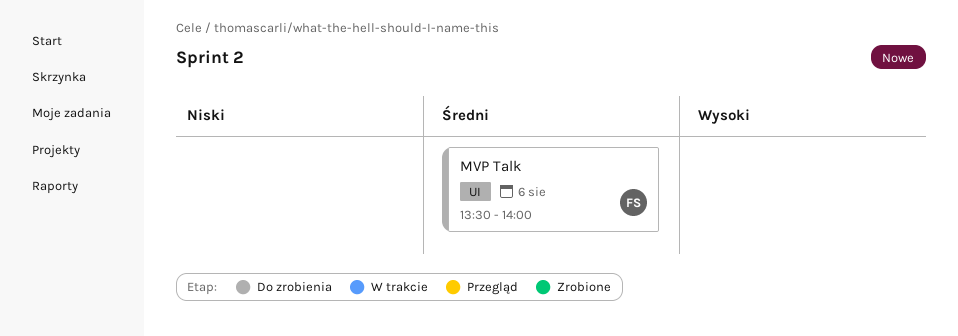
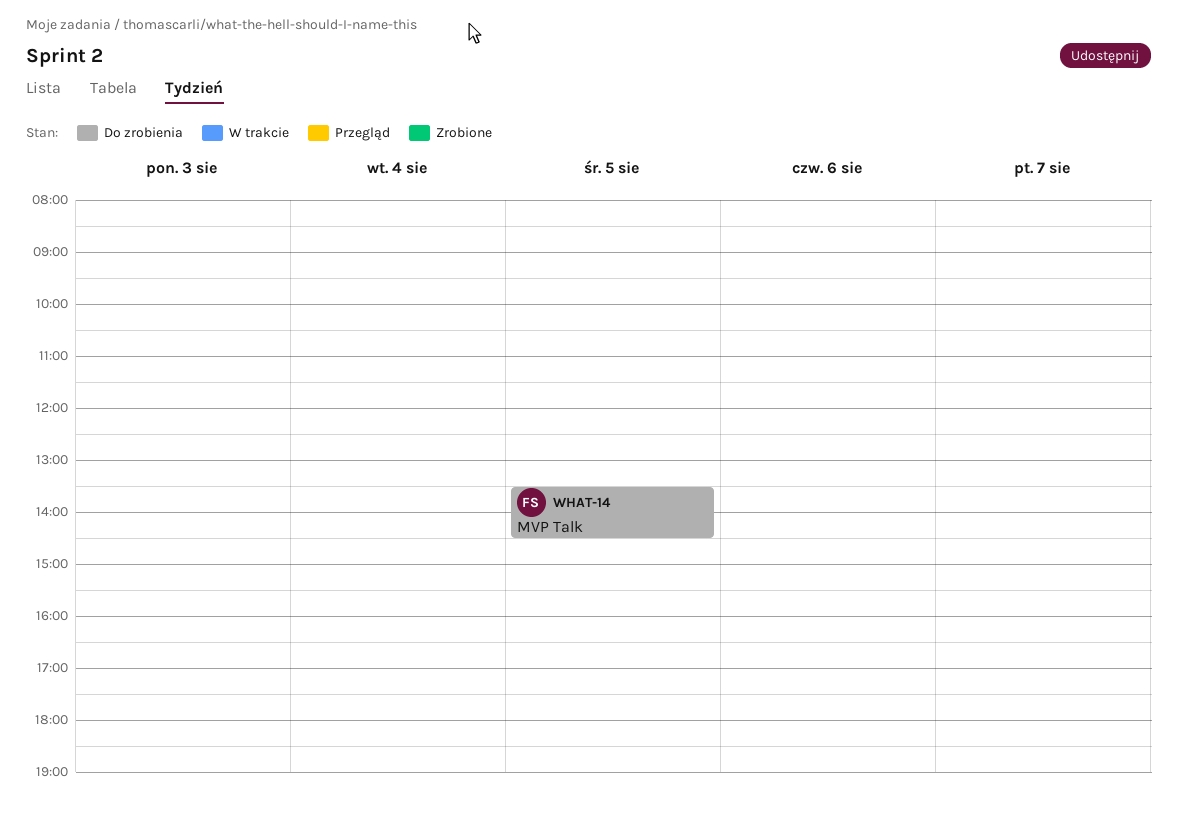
MVP Talk, day: Aug 6 -> Aug 5
MVP Talk, ends: 14:00 -> 14:30

